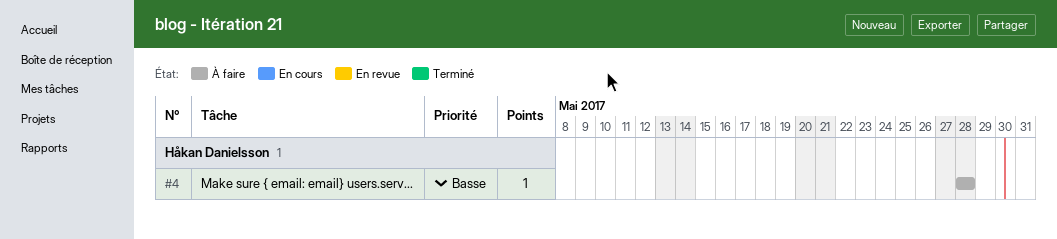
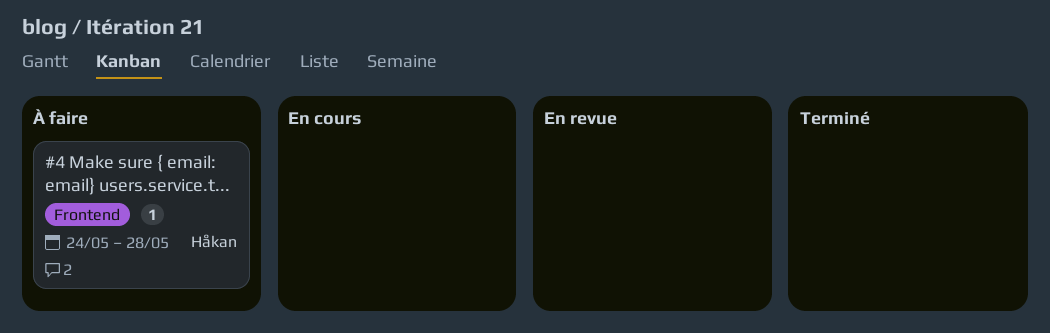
#4, start: May 28 -> May 24

